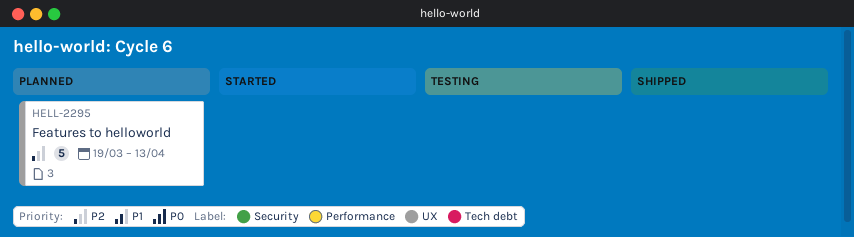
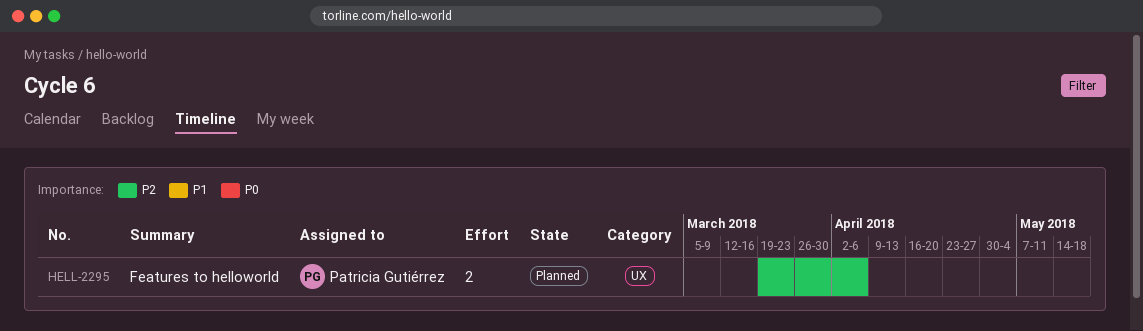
HELL-2295, estimate: 5 -> 2
HELL-2295, due: Apr 13 -> Apr 6

